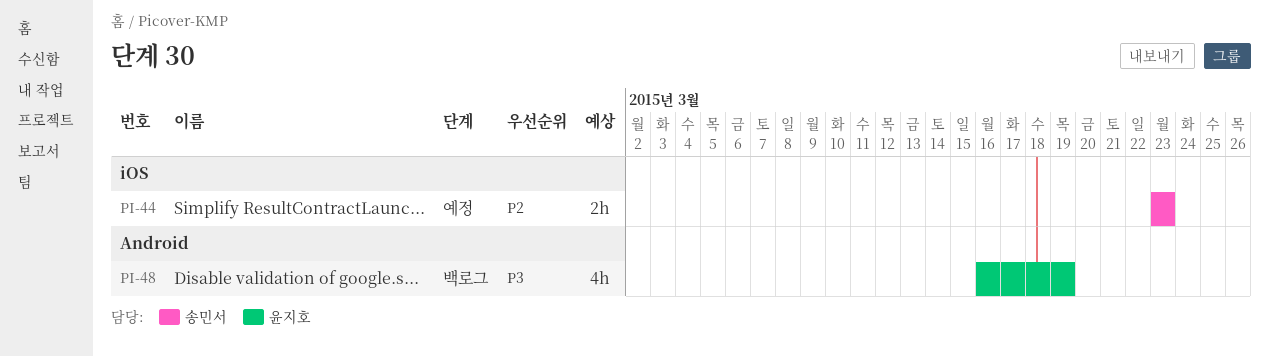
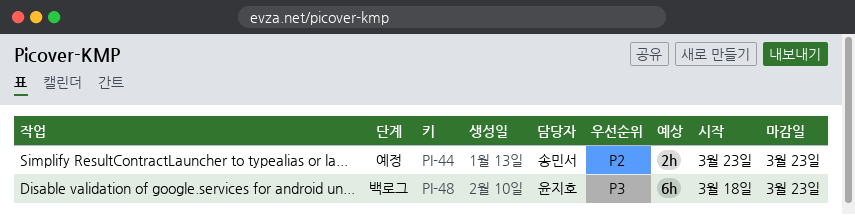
PI-48, estimate: 4h -> 6h
PI-48, start: Mar 16 -> Mar 18
PI-48, due: Mar 19 -> Mar 23

